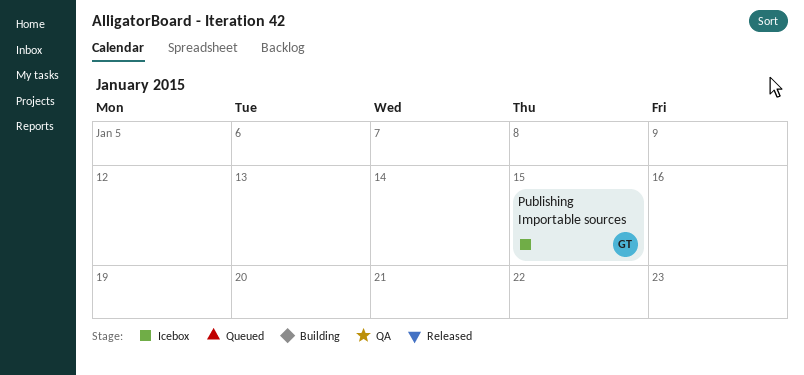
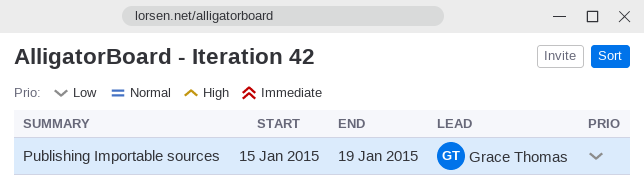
Publishing Importable sources, due: Jan 15 -> Jan 19

